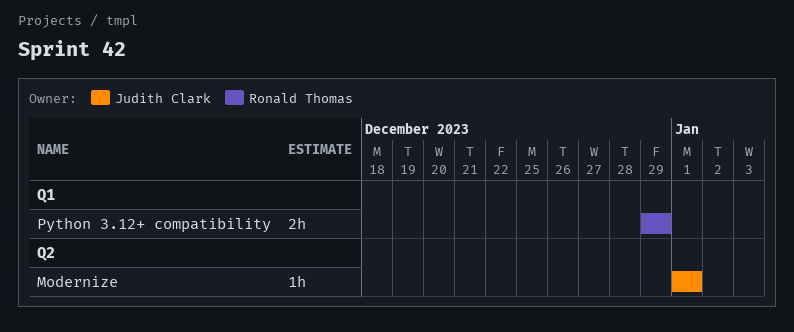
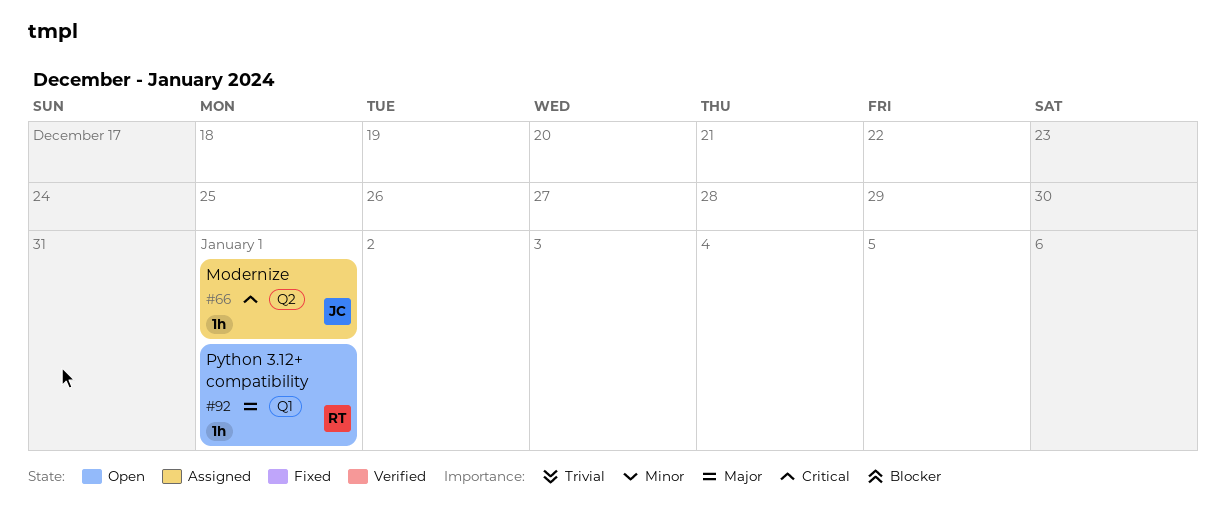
Python 3.12+ compatibility, estimate: 2h -> 1h
Python 3.12+ compatibility, due: Dec 29 -> Jan 1

